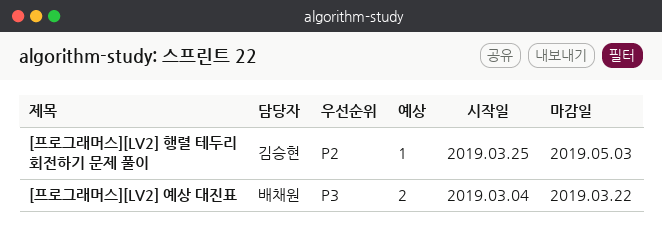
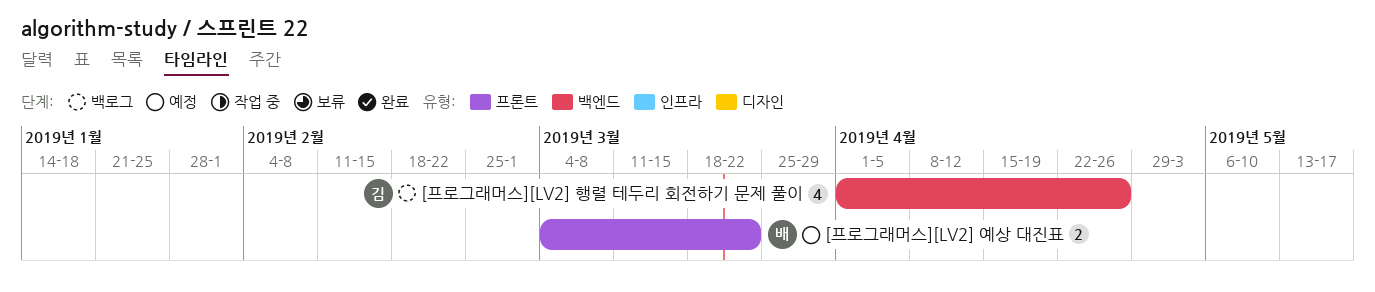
[프로그래머스][LV2] 행렬 테두리 회전하기 문제 풀이, estimate: 1 -> 4
[프로그래머스][LV2] 행렬 테두리 회전하기 문제 풀이, start: Mar 25 -> Apr 1
[프로그래머스][LV2] 행렬 테두리 회전하기 문제 풀이, due: May 3 -> Apr 26

